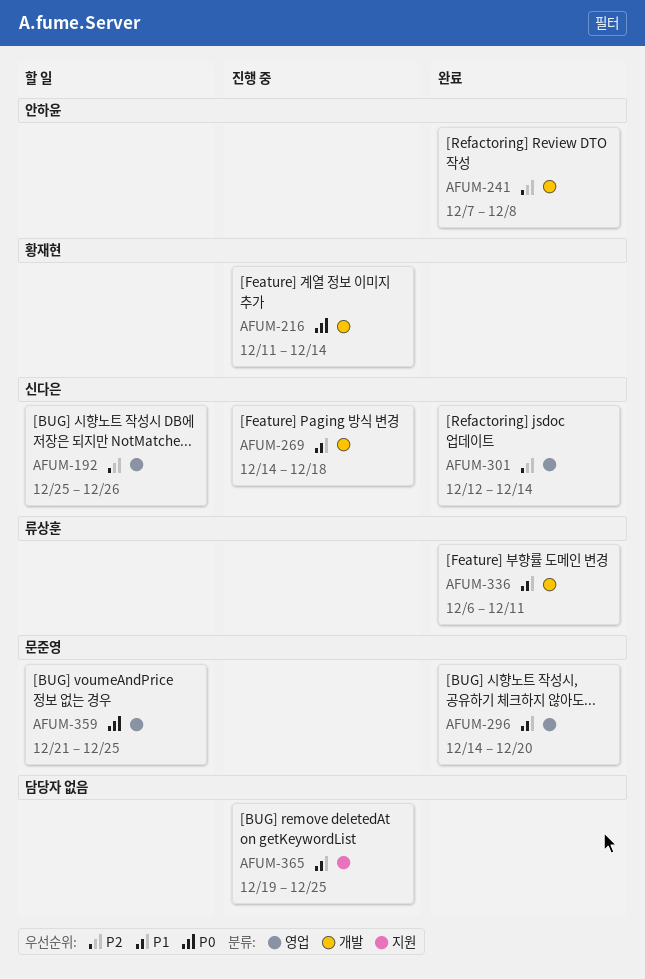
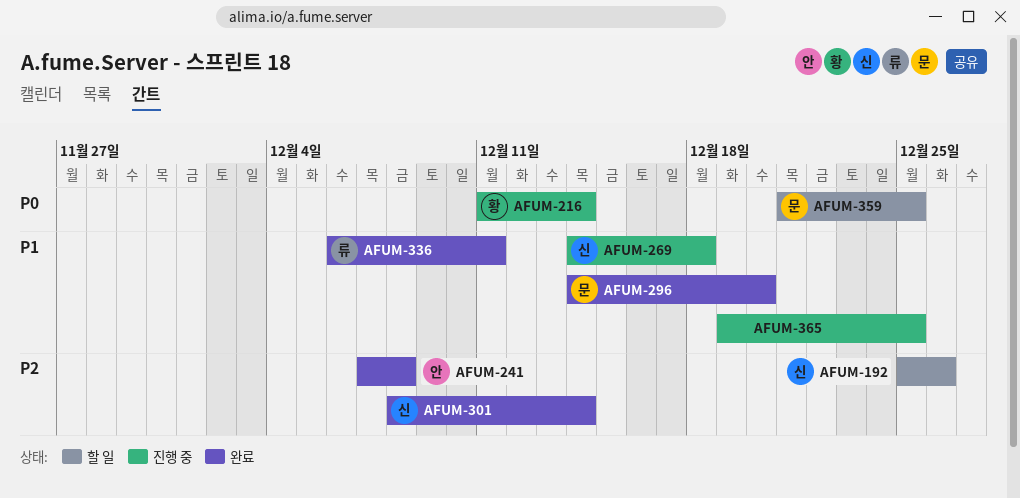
AFUM-301, start: Dec 12 -> Dec 8

